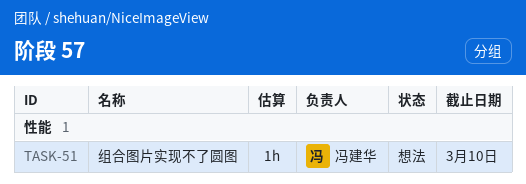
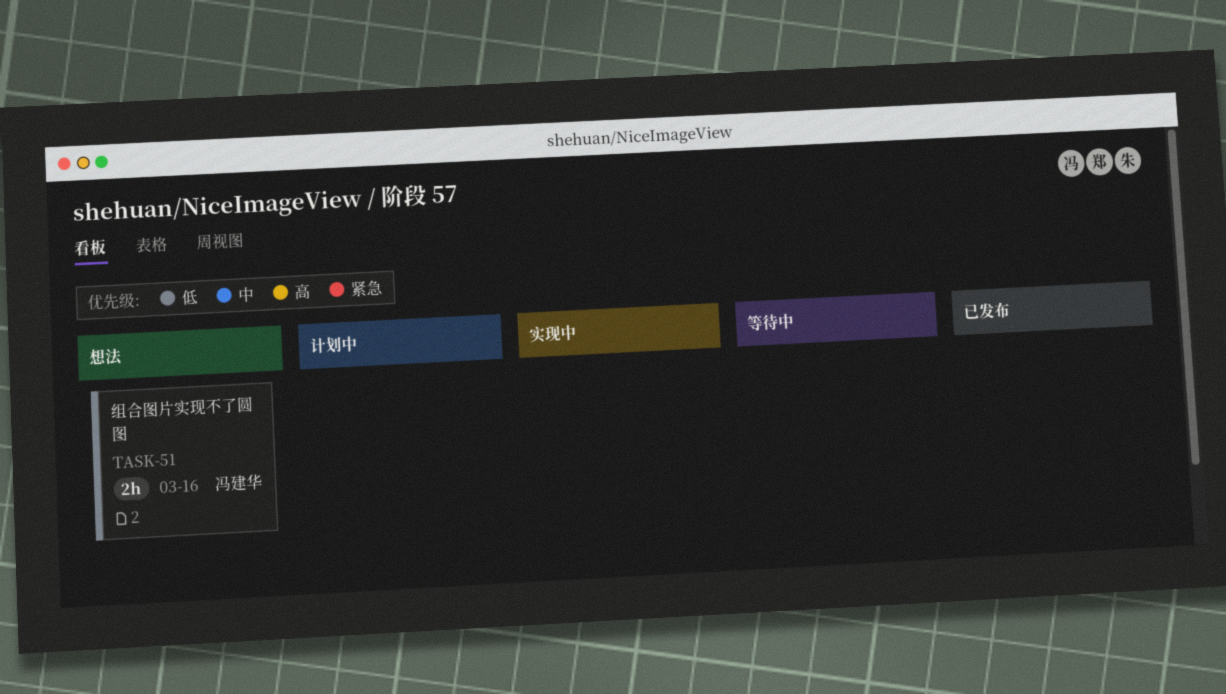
TASK-51, estimate: 1h -> 2h
TASK-51, due: Mar 10 -> Mar 16

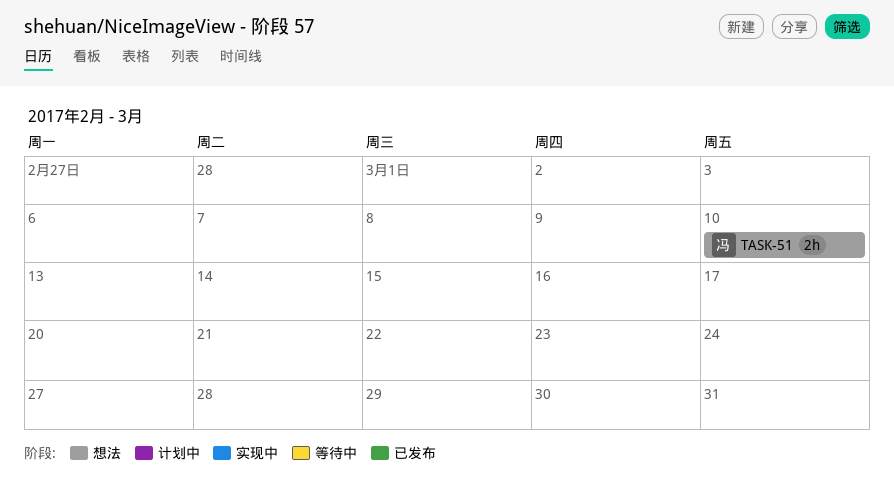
TASK-51, due: Mar 16 -> Mar 10

